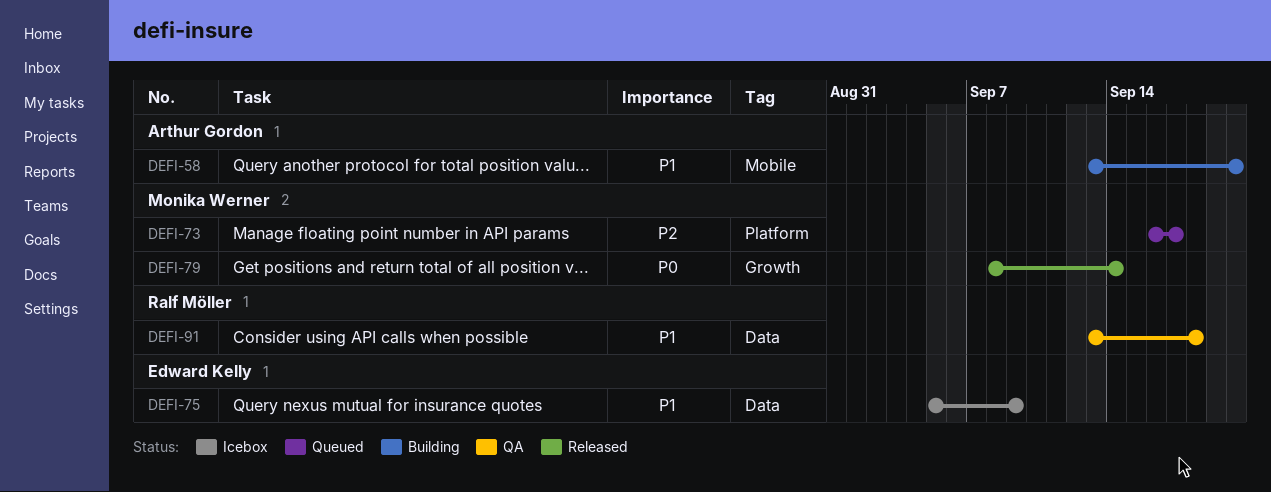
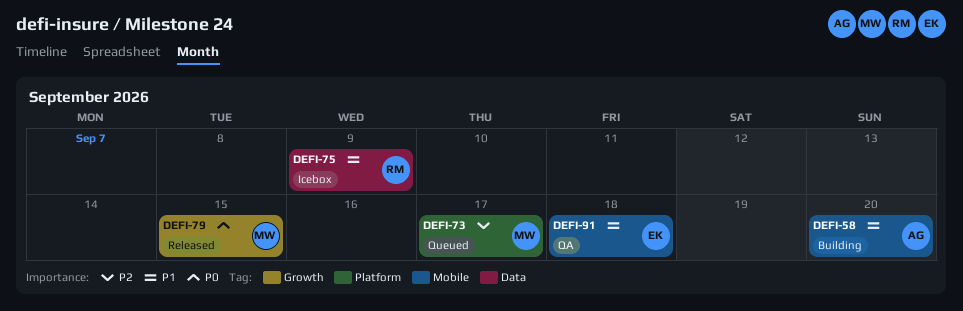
DEFI-75, owner: Edward Kelly -> Ralf Möller
DEFI-79, due: Sep 14 -> Sep 15
DEFI-91, owner: Ralf Möller -> Edward Kelly
DEFI-91, label: Data -> Mobile

